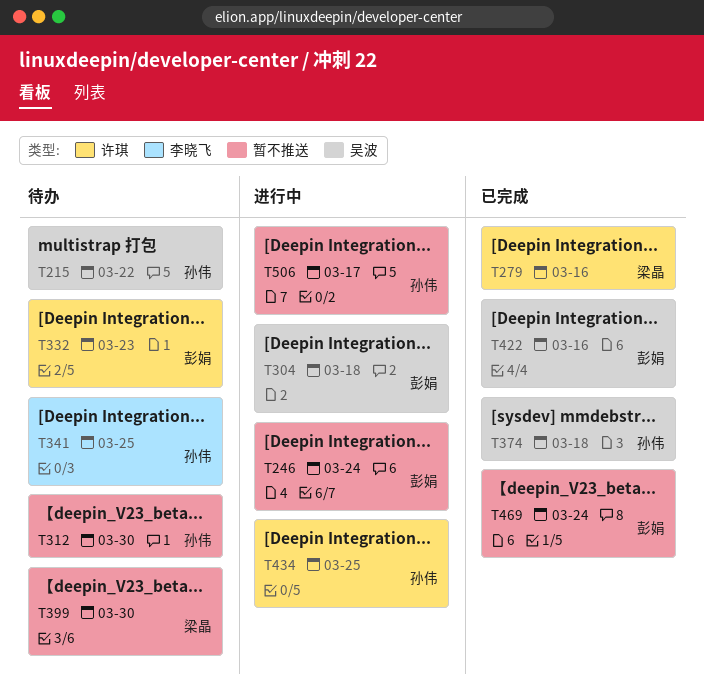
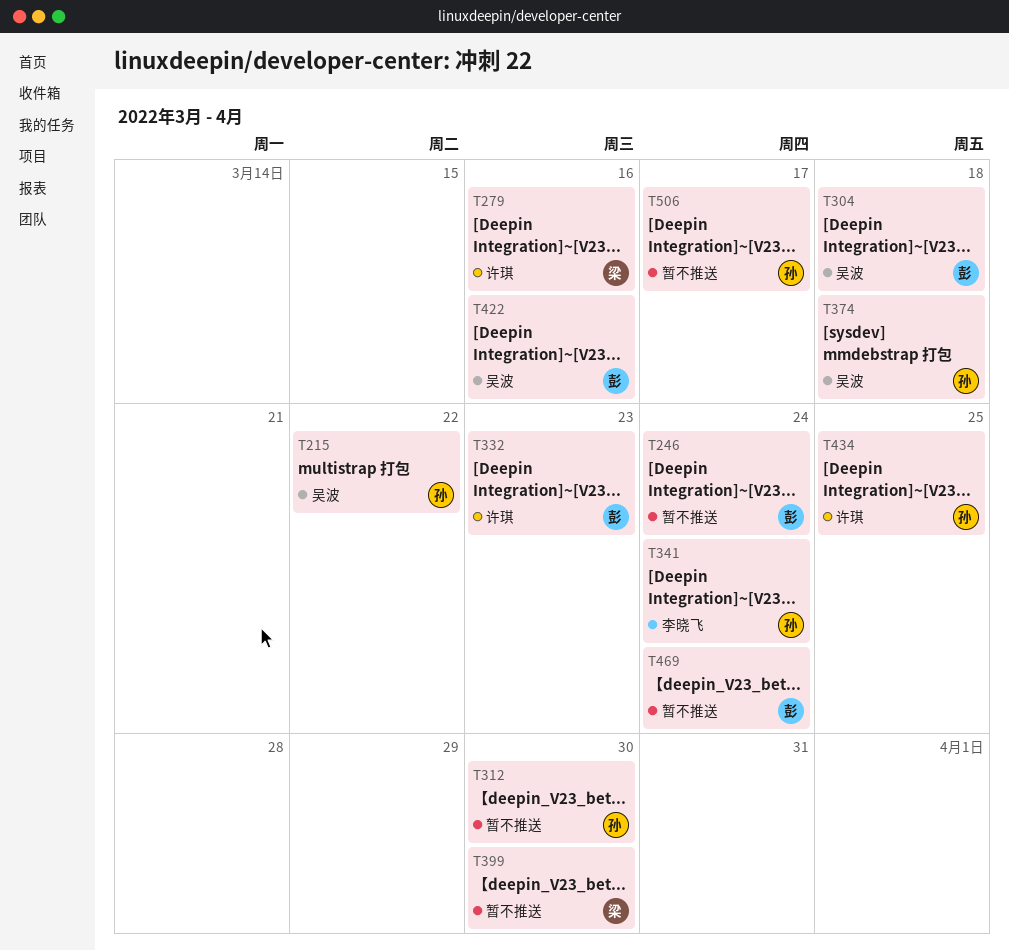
T341, due: Mar 25 -> Mar 24

